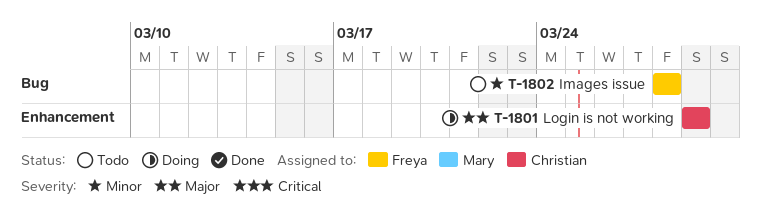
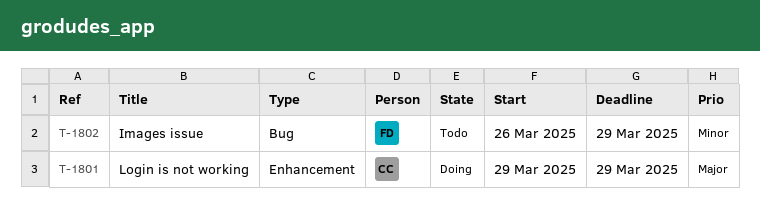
T-1802, start: Mar 28 -> Mar 26
T-1802, due: Mar 28 -> Mar 29

